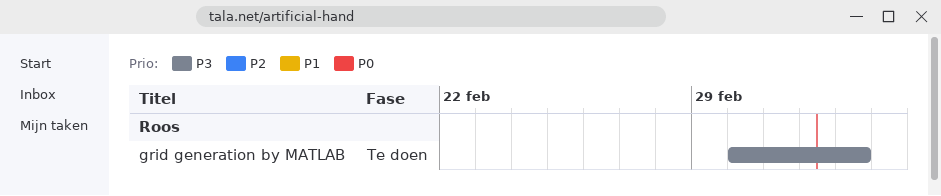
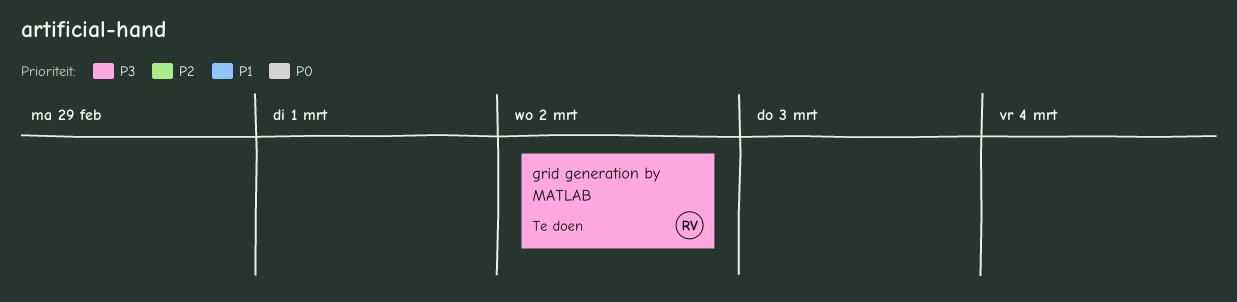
grid generation by MATLAB, due: Mar 4 -> Mar 2

